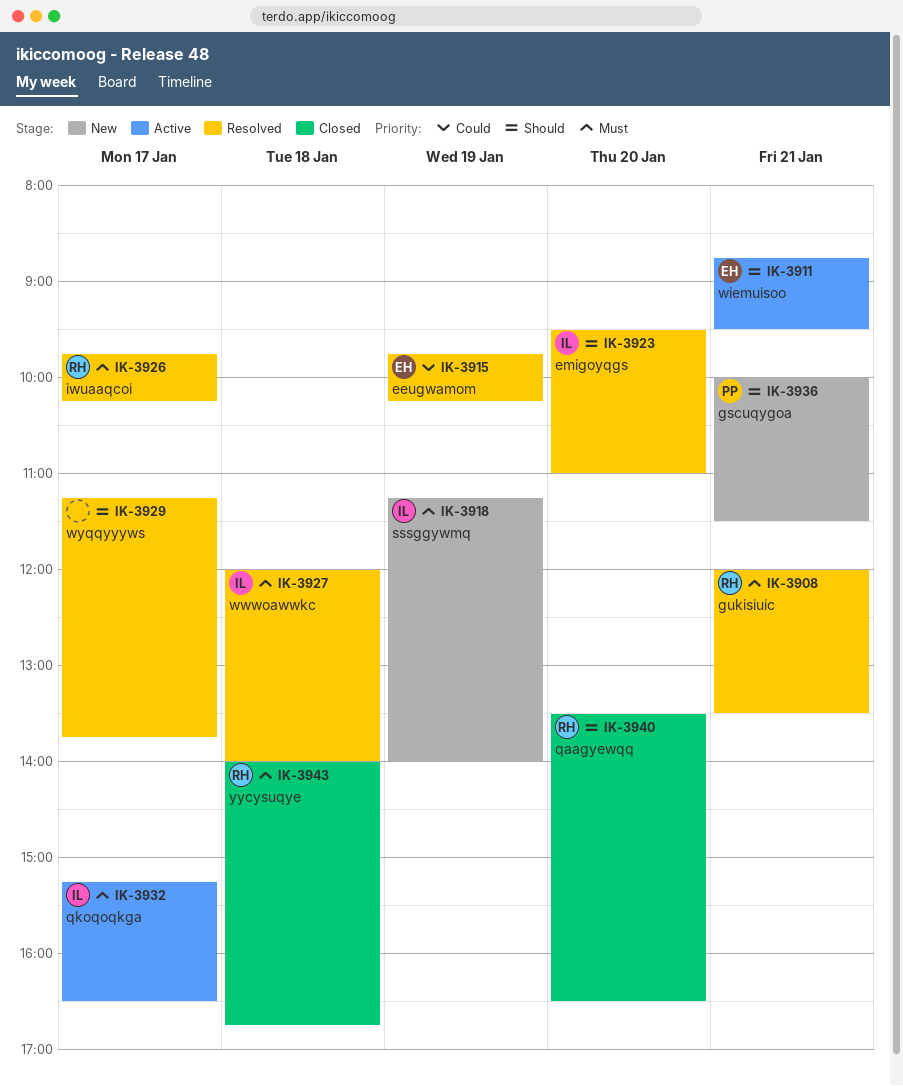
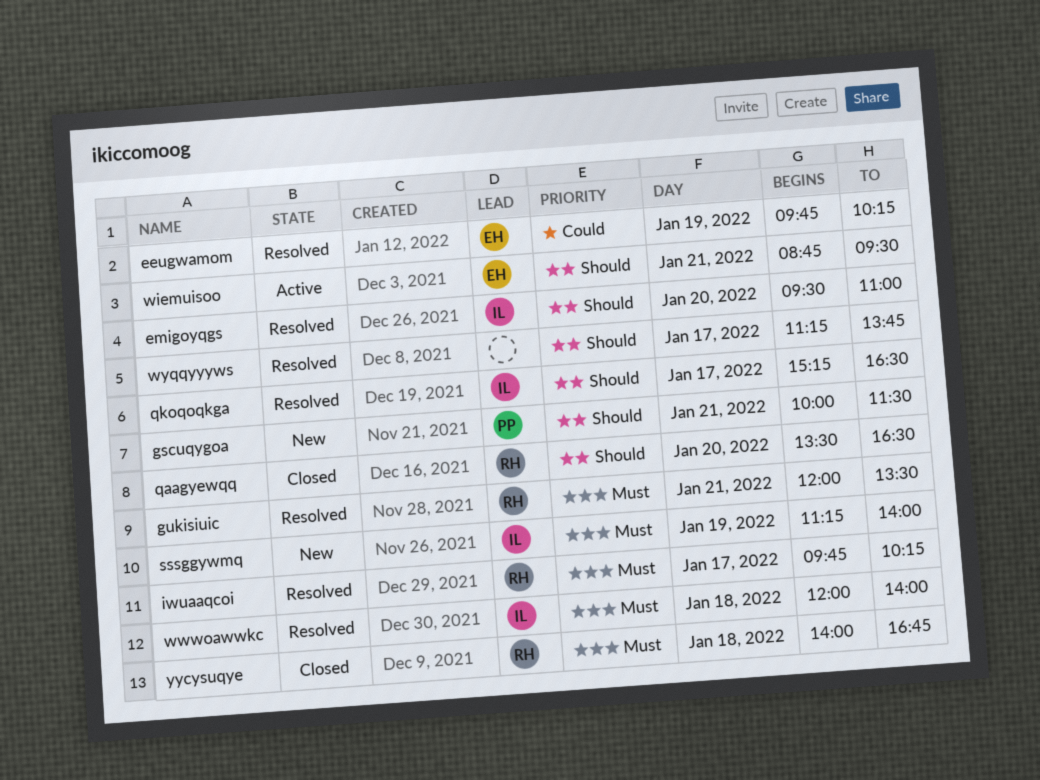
qkoqoqkga, status: Active -> Resolved
qkoqoqkga, priority: Must -> Should

